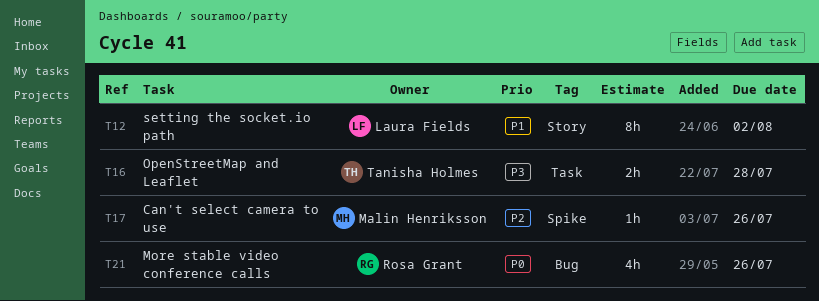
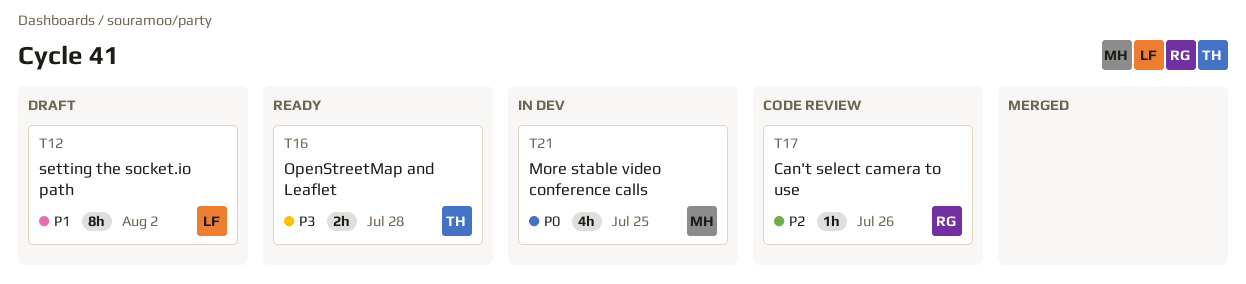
T17, owner: Malin Henriksson -> Rosa Grant
T21, owner: Rosa Grant -> Malin Henriksson
T21, due: Jul 26 -> Jul 25

